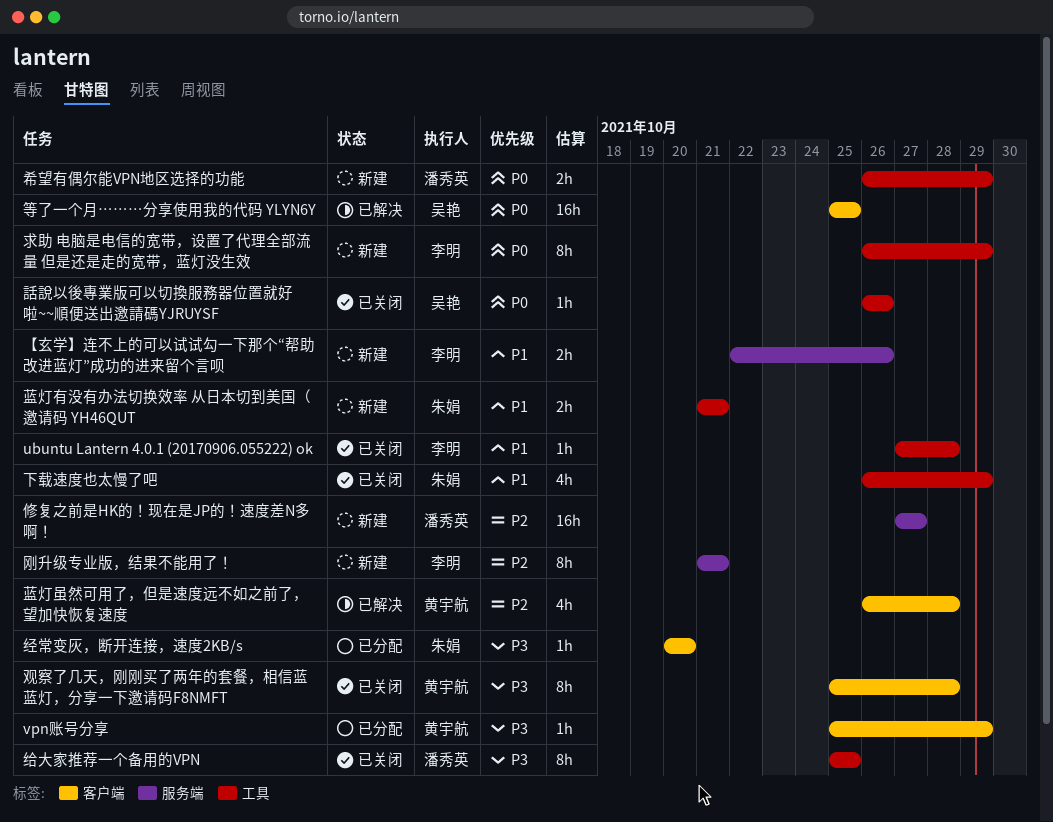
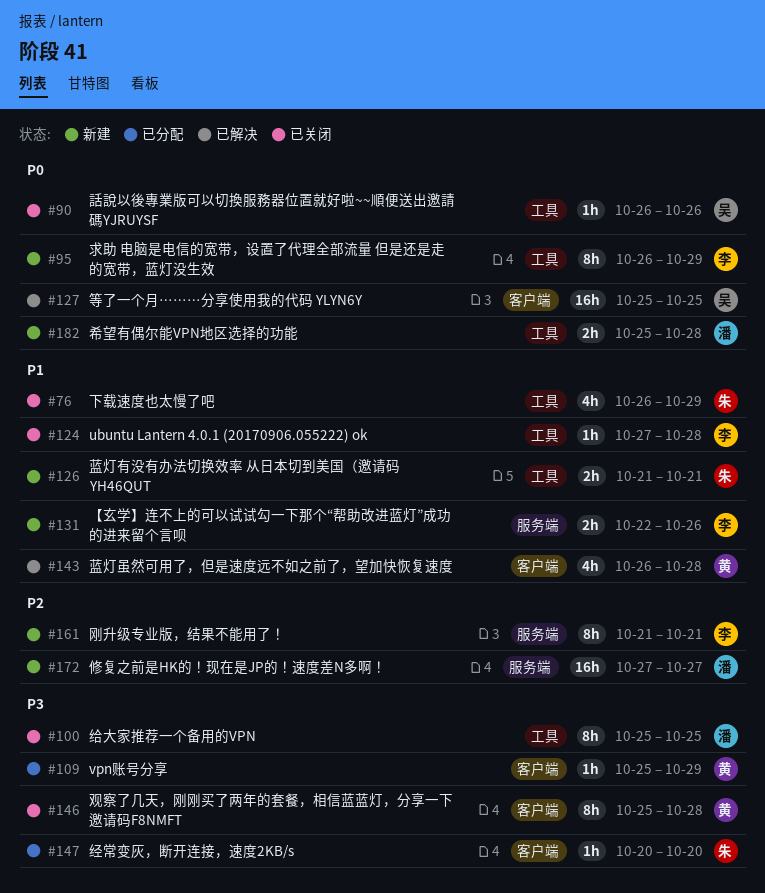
希望有偶尔能VPN地区选择的功能, start: Oct 26 -> Oct 25
希望有偶尔能VPN地区选择的功能, due: Oct 29 -> Oct 28
蓝灯虽然可用了，但是速度远不如之前了，望加快恢复速度, priority: P2 -> P1

